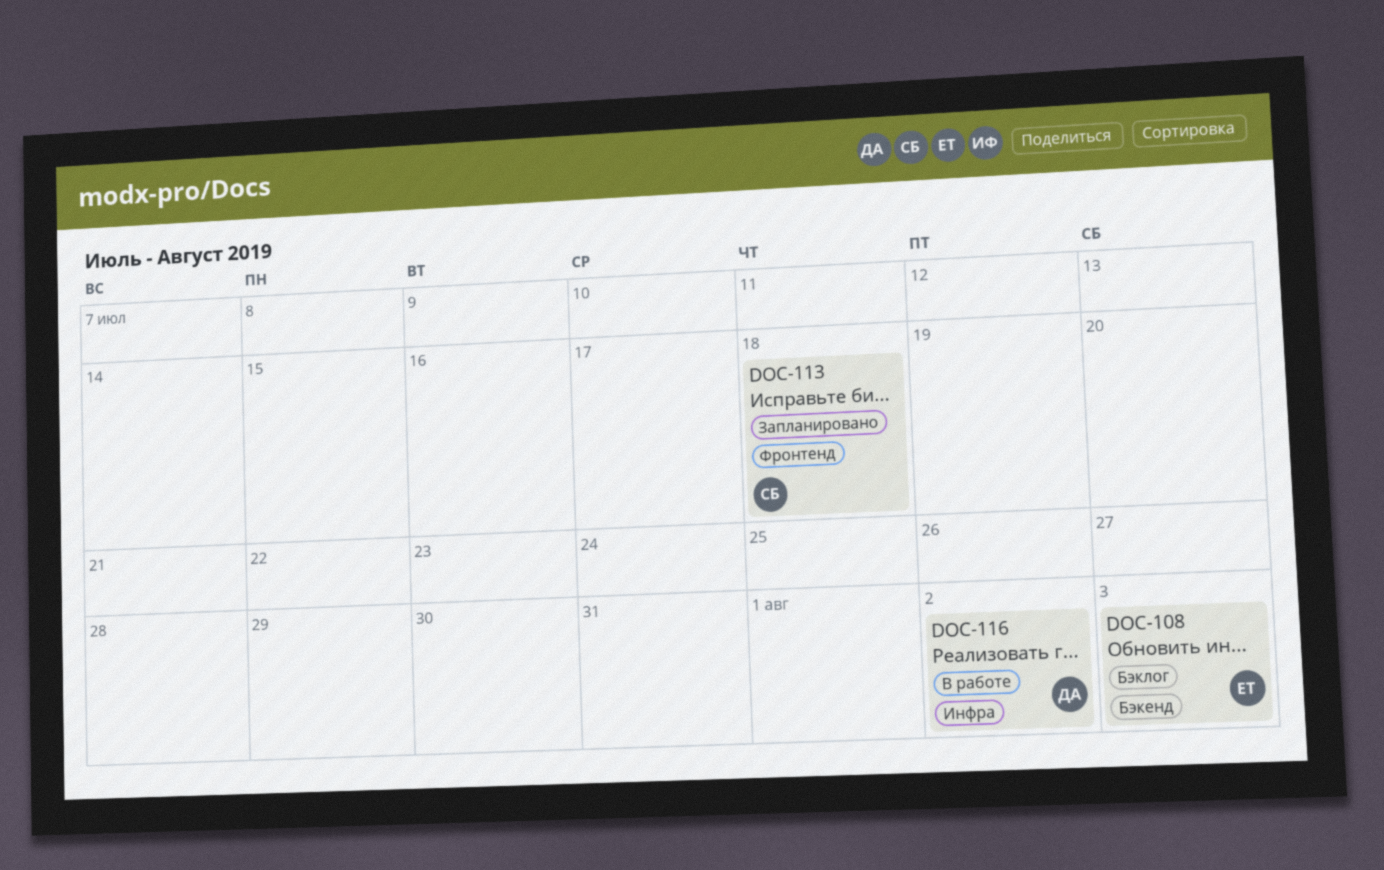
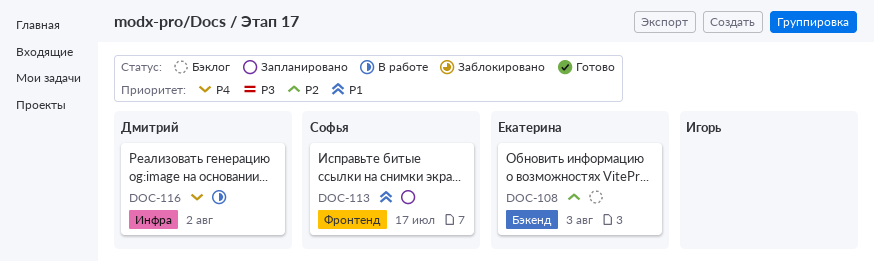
DOC-113, due: Jul 18 -> Jul 17

